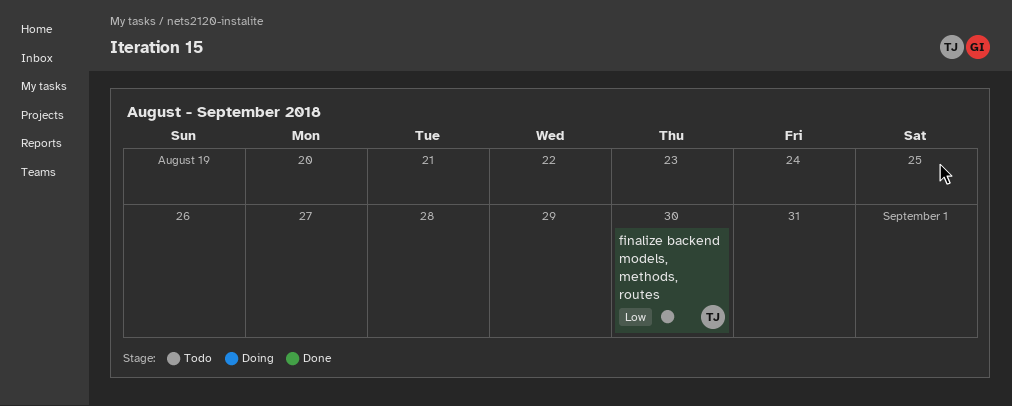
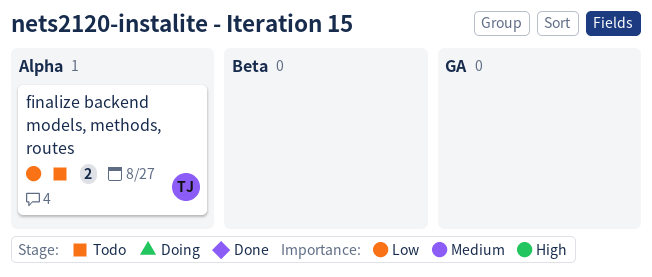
finalize backend models, methods, routes, due: Aug 30 -> Aug 27

